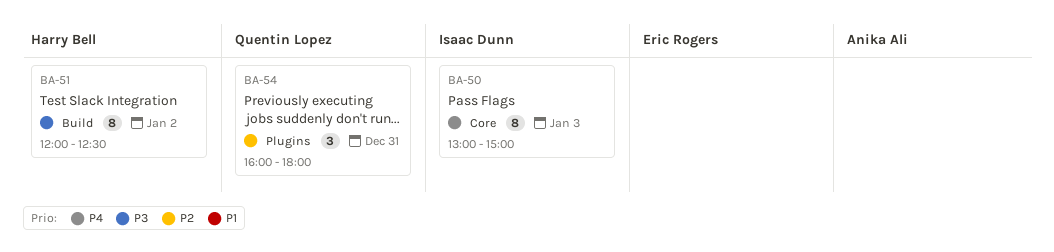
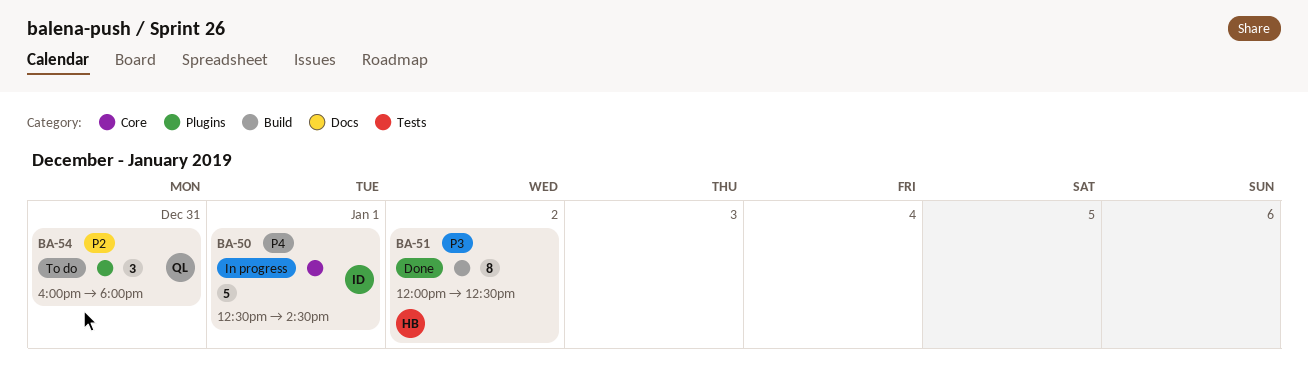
BA-50, estimate: 8 -> 5
BA-50, day: Jan 3 -> Jan 1
BA-50, begins: 13:00 -> 12:30
BA-50, ends: 15:00 -> 14:30

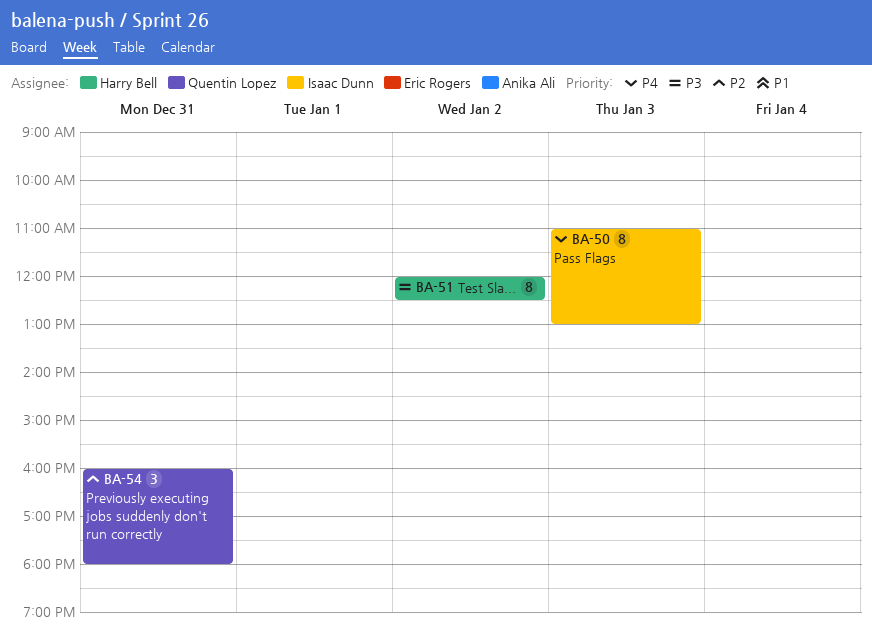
BA-50, estimate: 5 -> 8
BA-50, day: Jan 1 -> Jan 3
BA-50, begins: 12:30 -> 11:00
BA-50, ends: 14:30 -> 13:00

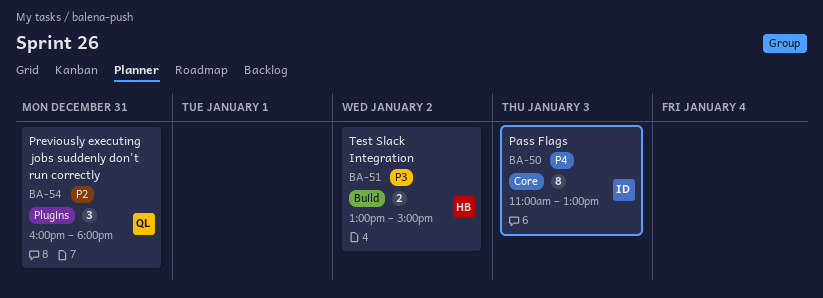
BA-51, estimate: 8 -> 2
BA-51, begins: 12:00 -> 13:00
BA-51, ends: 12:30 -> 15:00

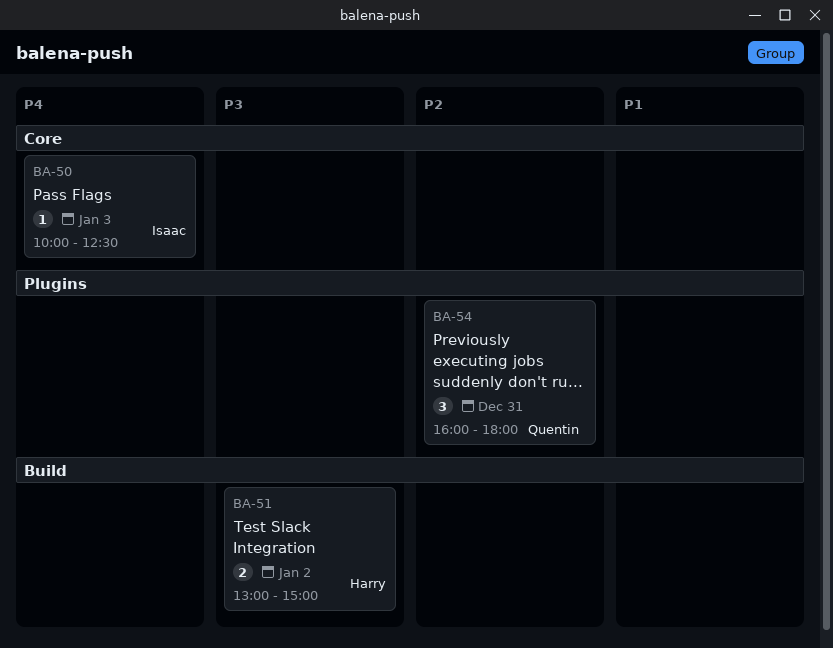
BA-50, estimate: 8 -> 1
BA-50, begins: 11:00 -> 10:00
BA-50, ends: 13:00 -> 12:30

